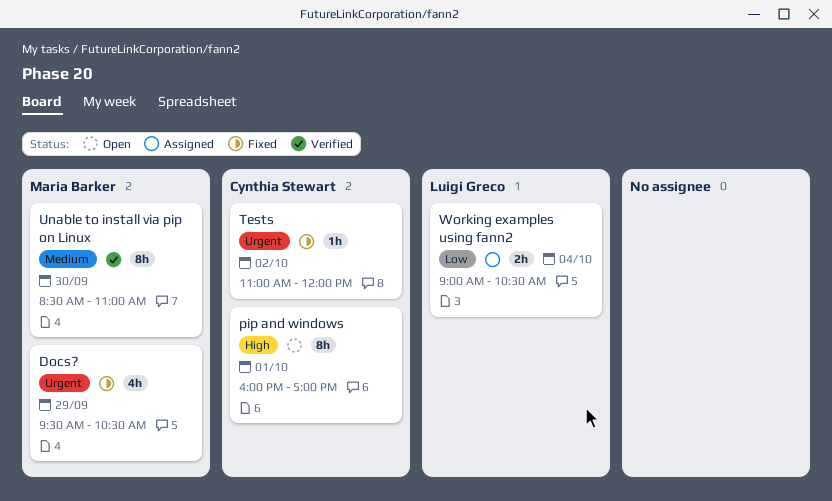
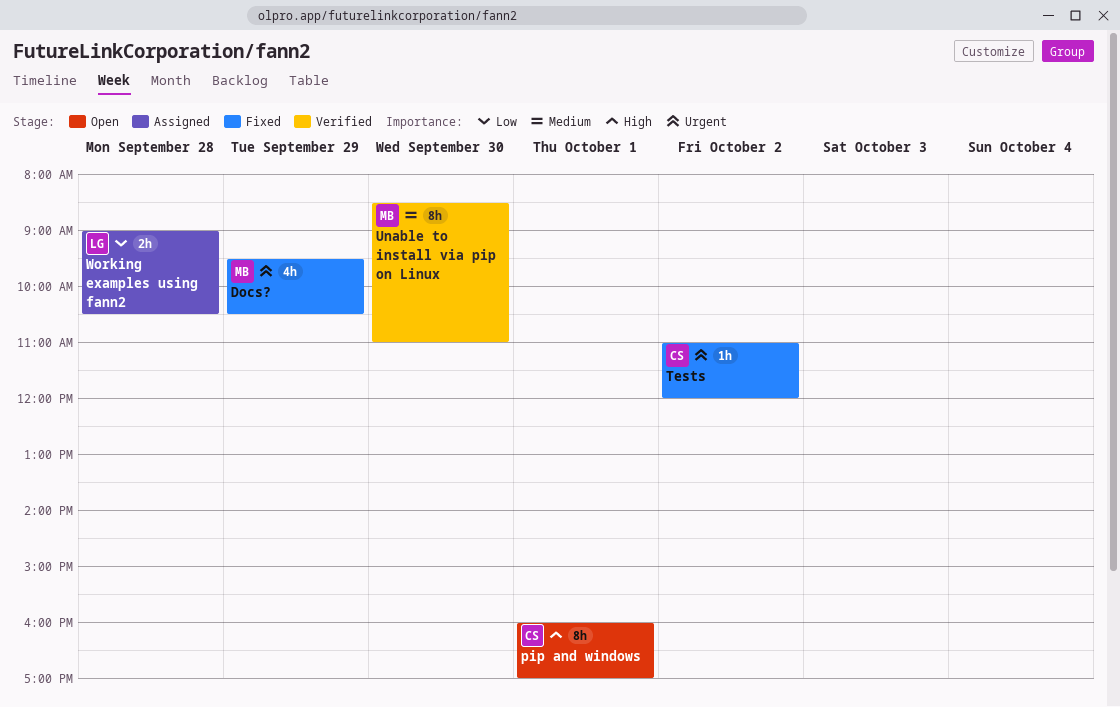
Working examples using fann2, day: Oct 4 -> Sep 28

